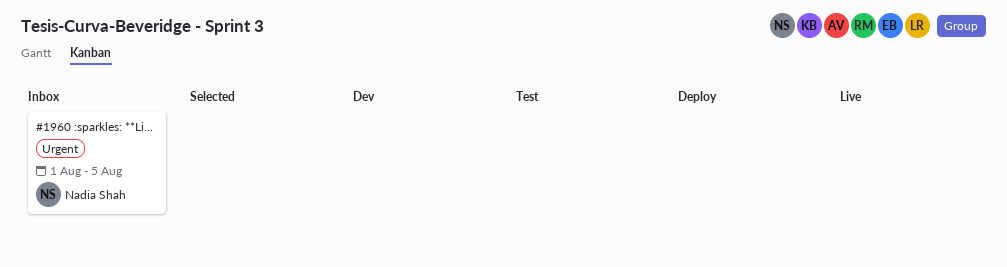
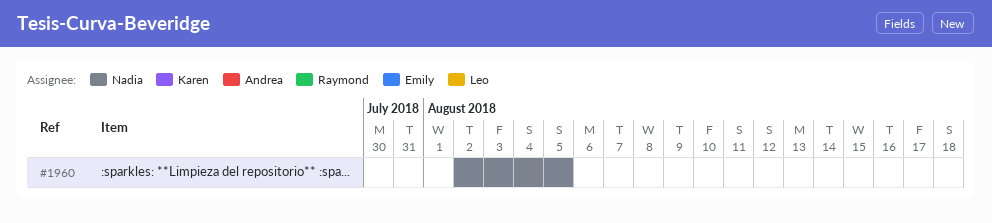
#1960, start: Aug 1 -> Aug 2

